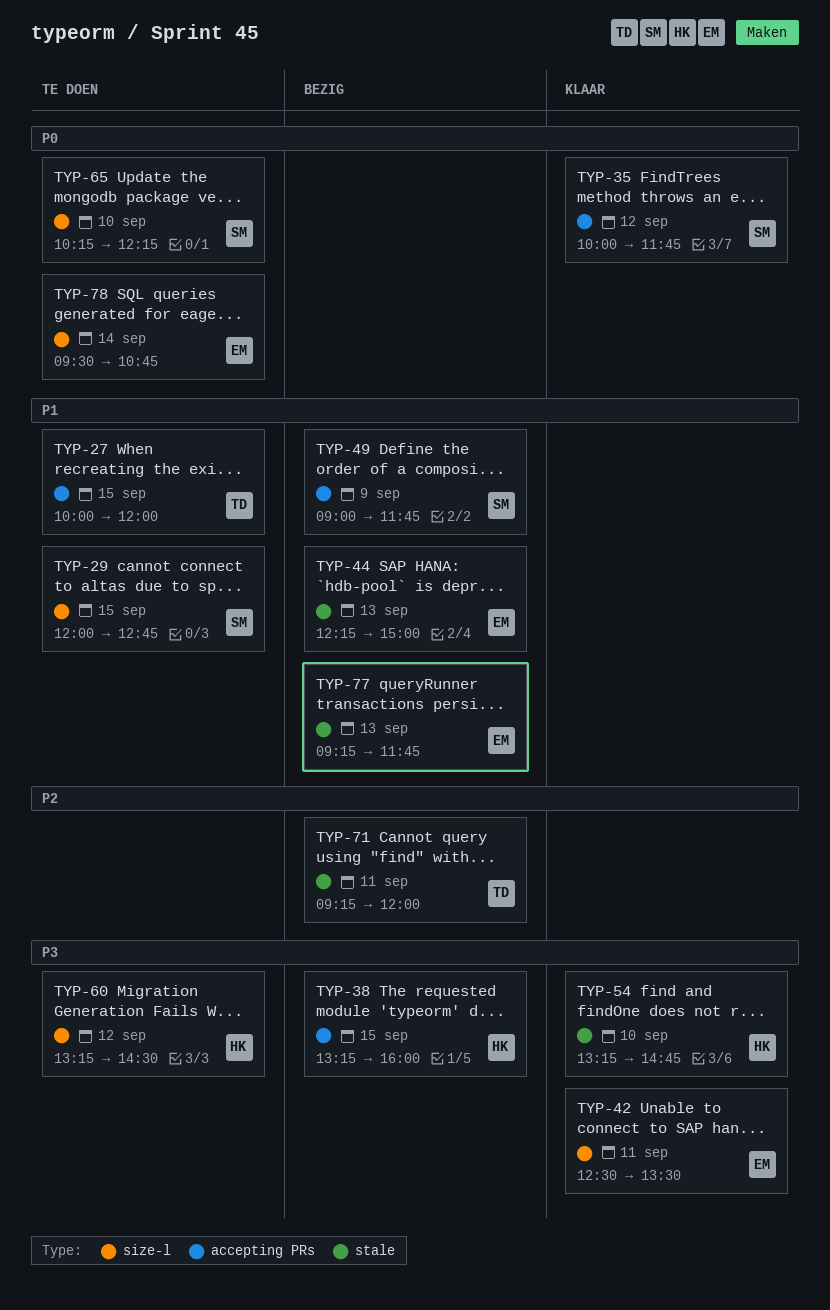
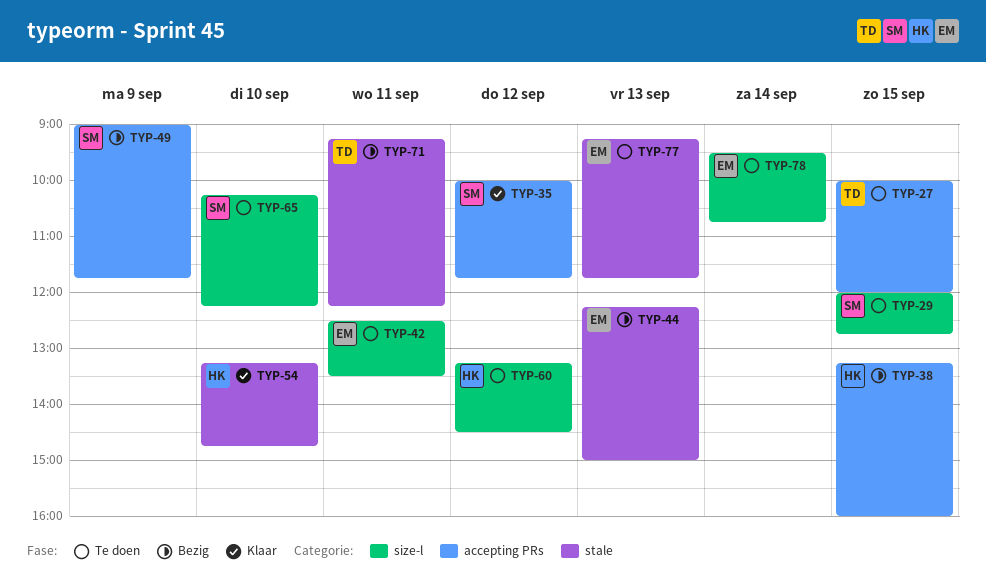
TYP-42, status: Klaar -> Te doen
TYP-71, ends: 12:00 -> 12:15
TYP-77, status: Bezig -> Te doen

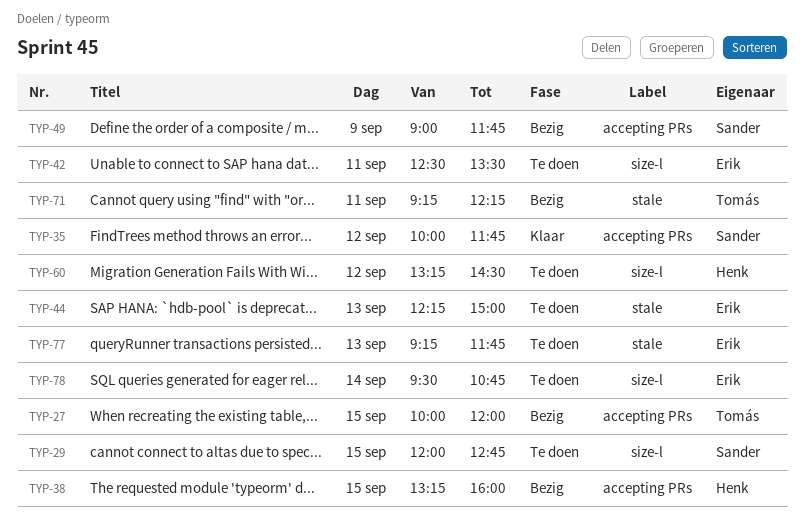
TYP-27, status: Te doen -> Bezig
TYP-44, status: Bezig -> Te doen
TYP-54: present -> none
TYP-65: present -> none

